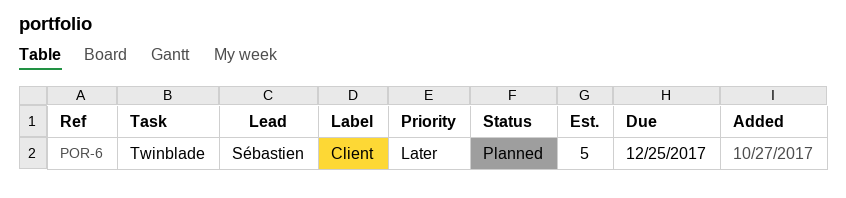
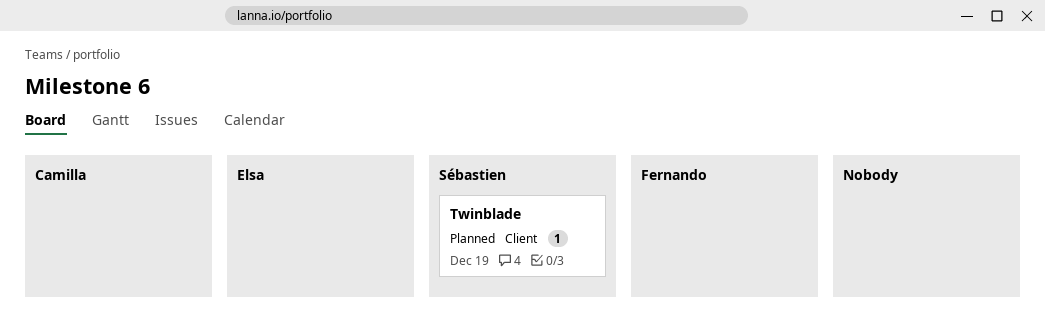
Twinblade, estimate: 5 -> 1
Twinblade, due: Dec 25 -> Dec 19

